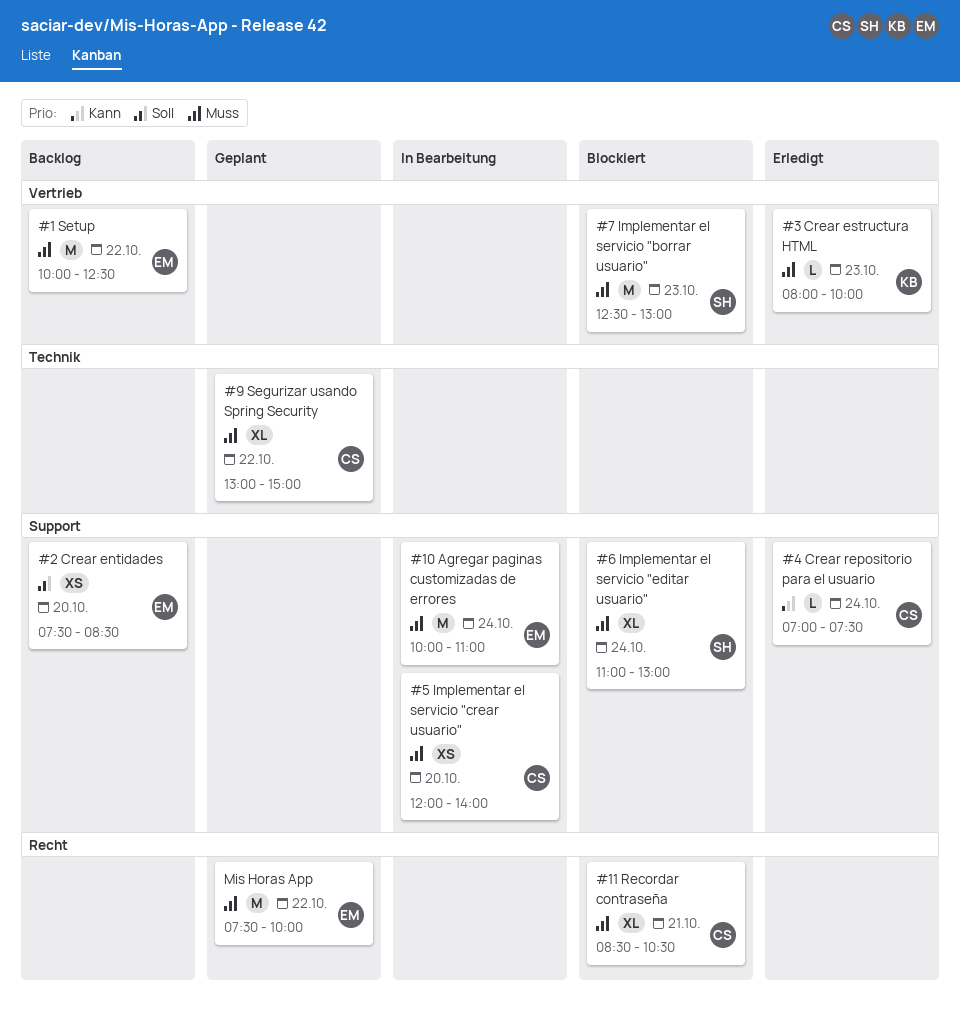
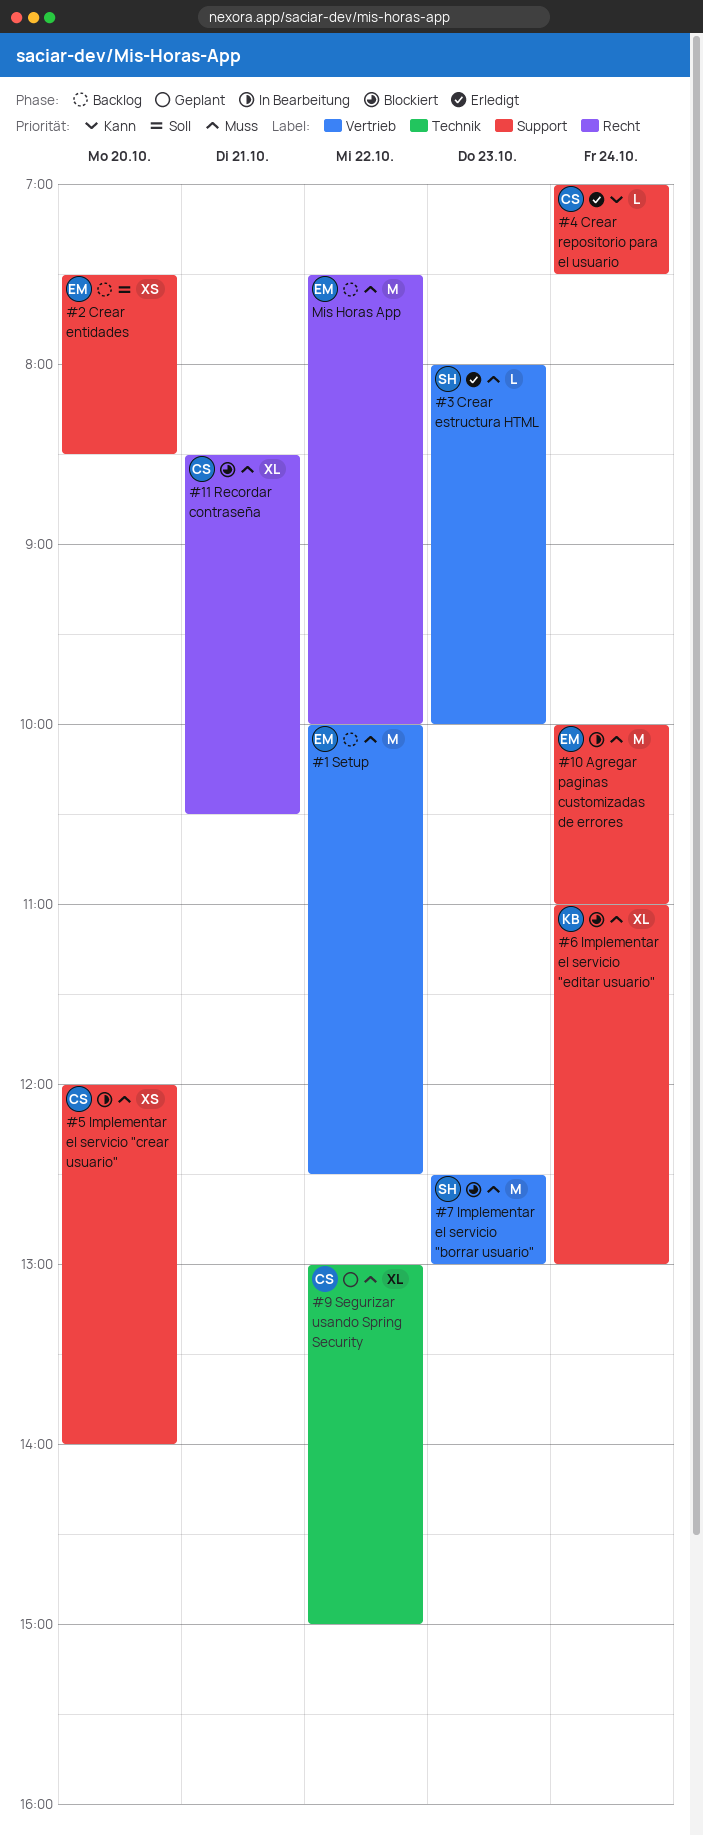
#3 Crear estructura HTML, owner: KB -> SH
#6 Implementar el servicio "editar usuario", owner: SH -> KB
Mis Horas App, status: Geplant -> Backlog

